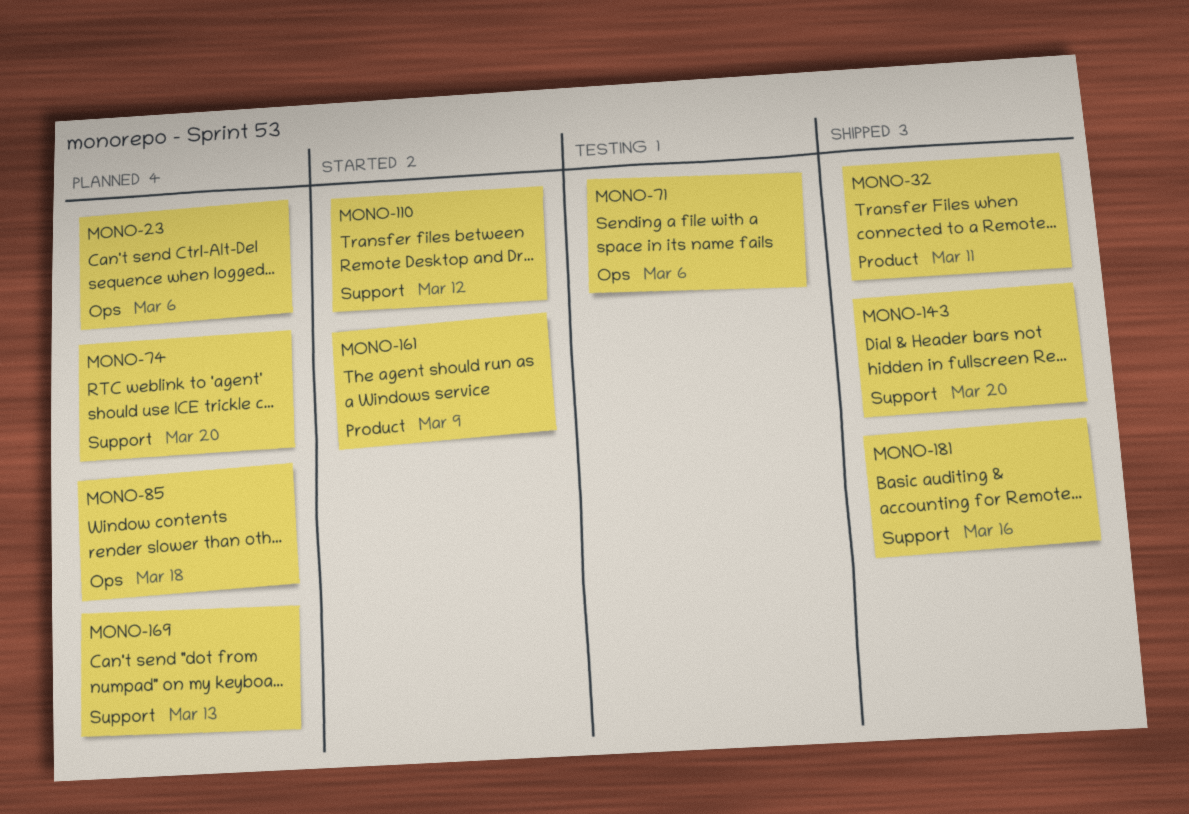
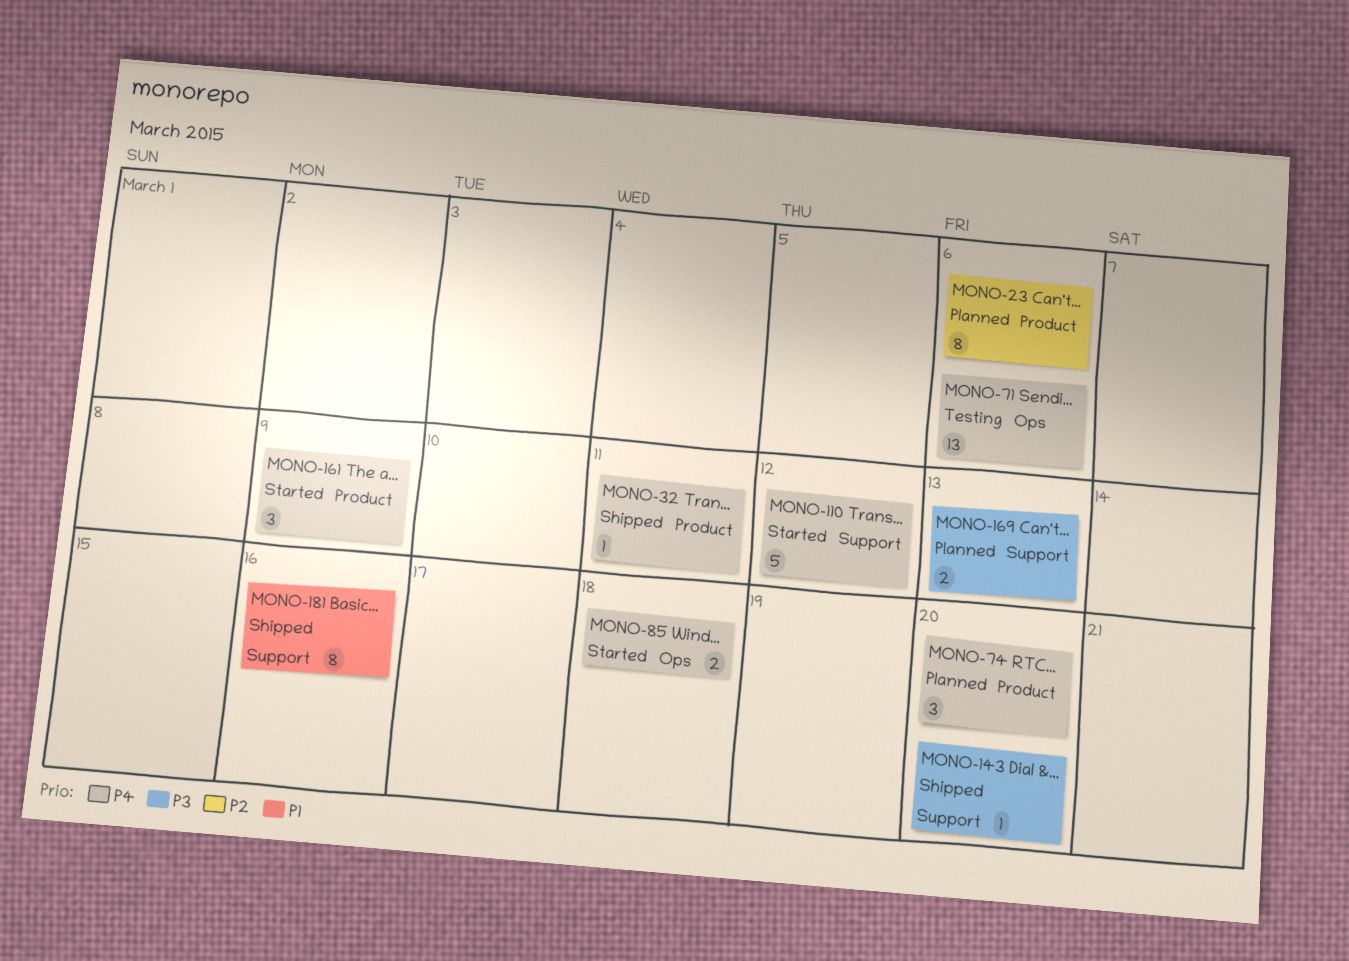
MONO-23, label: Ops -> Product
MONO-74, label: Support -> Product
MONO-85, status: Planned -> Started

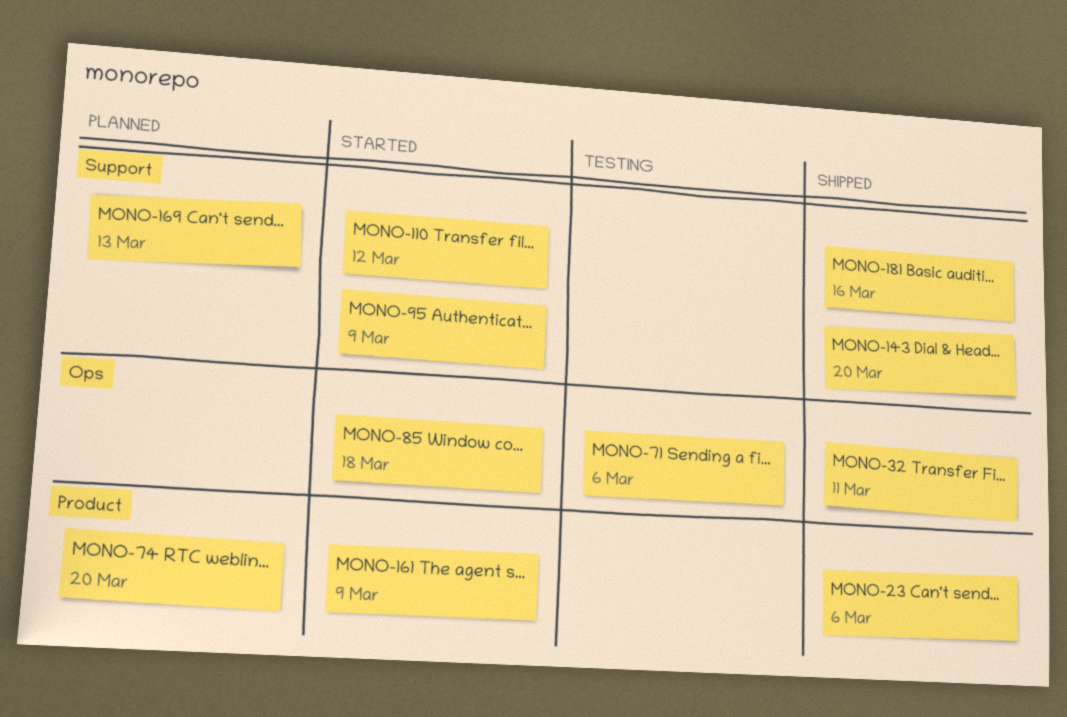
MONO-23, status: Planned -> Shipped
MONO-32, label: Product -> Ops
MONO-95: none -> present

